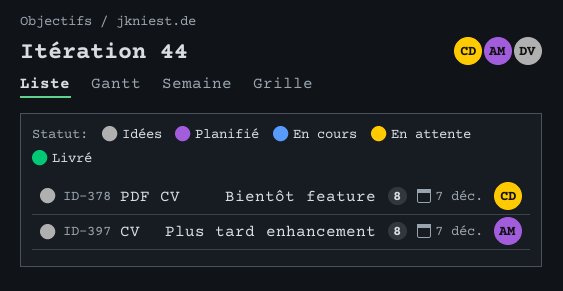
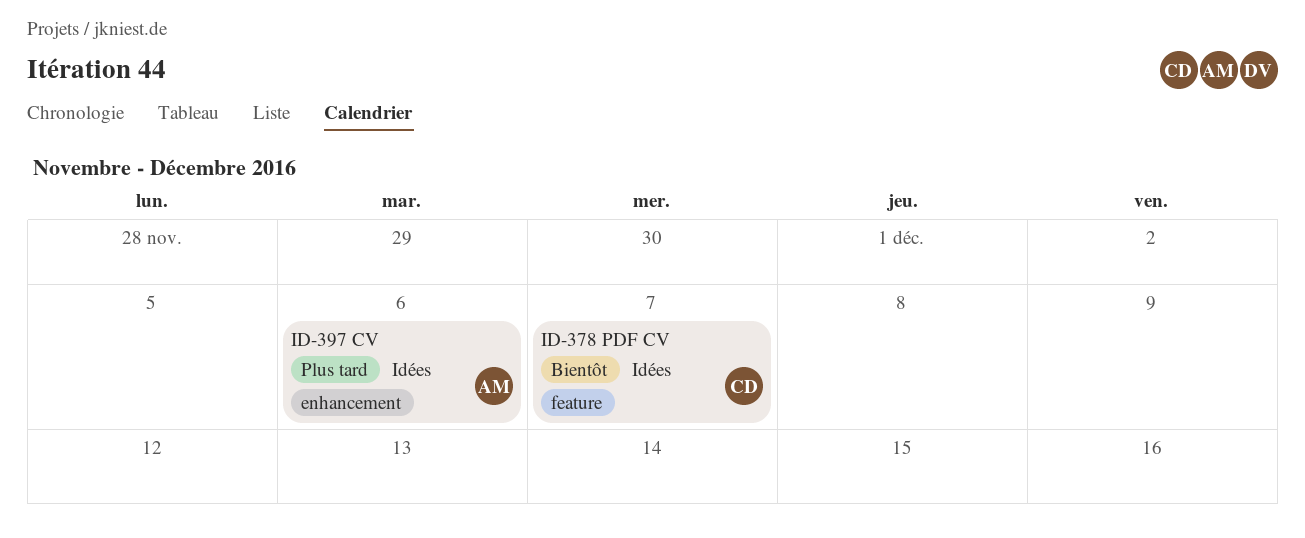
ID-397, due: Dec 7 -> Dec 6

